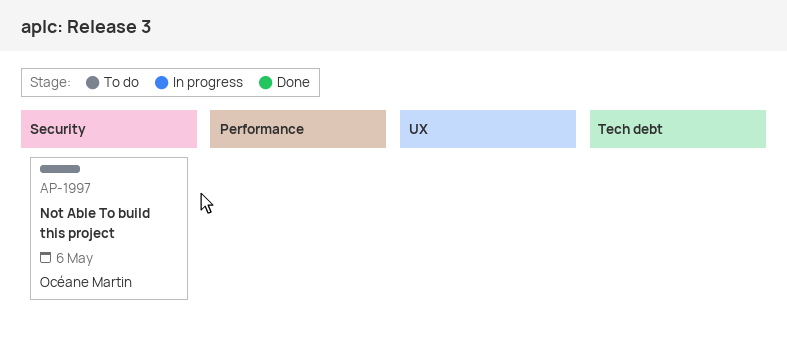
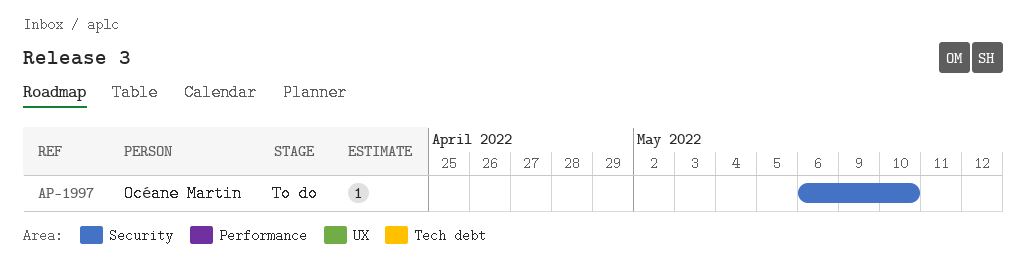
AP-1997, due: May 6 -> May 10

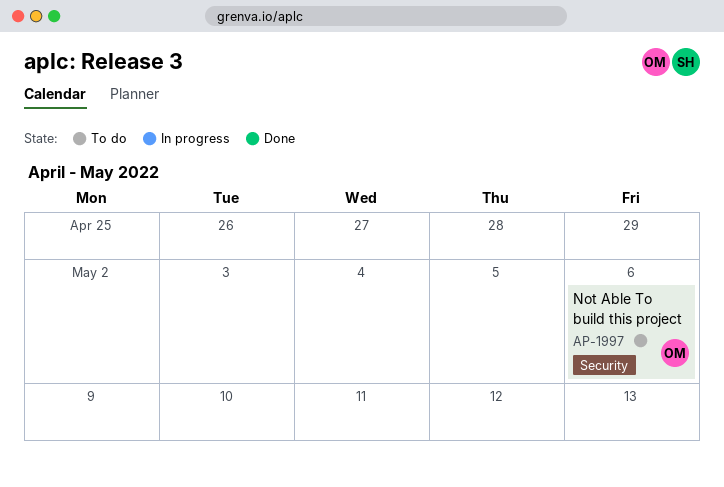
AP-1997, due: May 10 -> May 6

